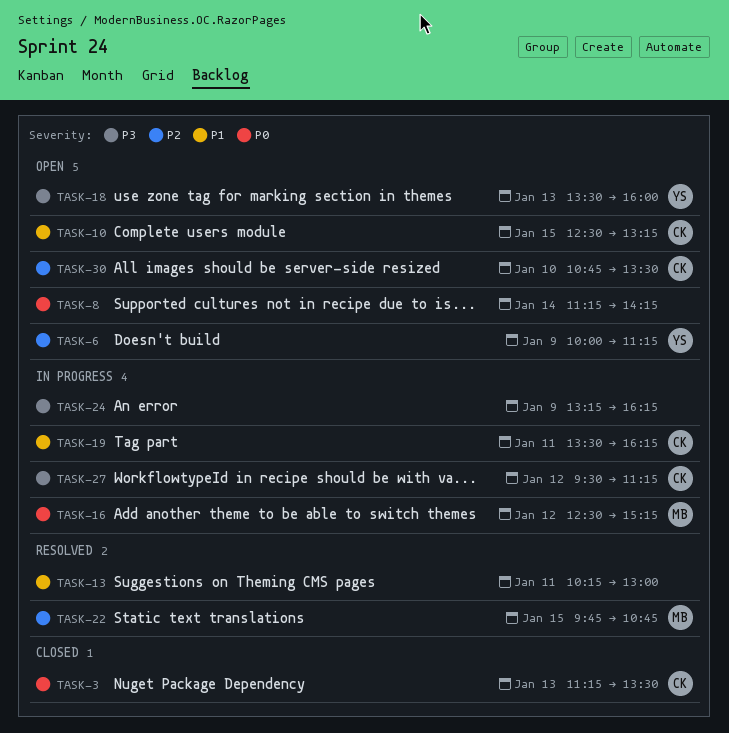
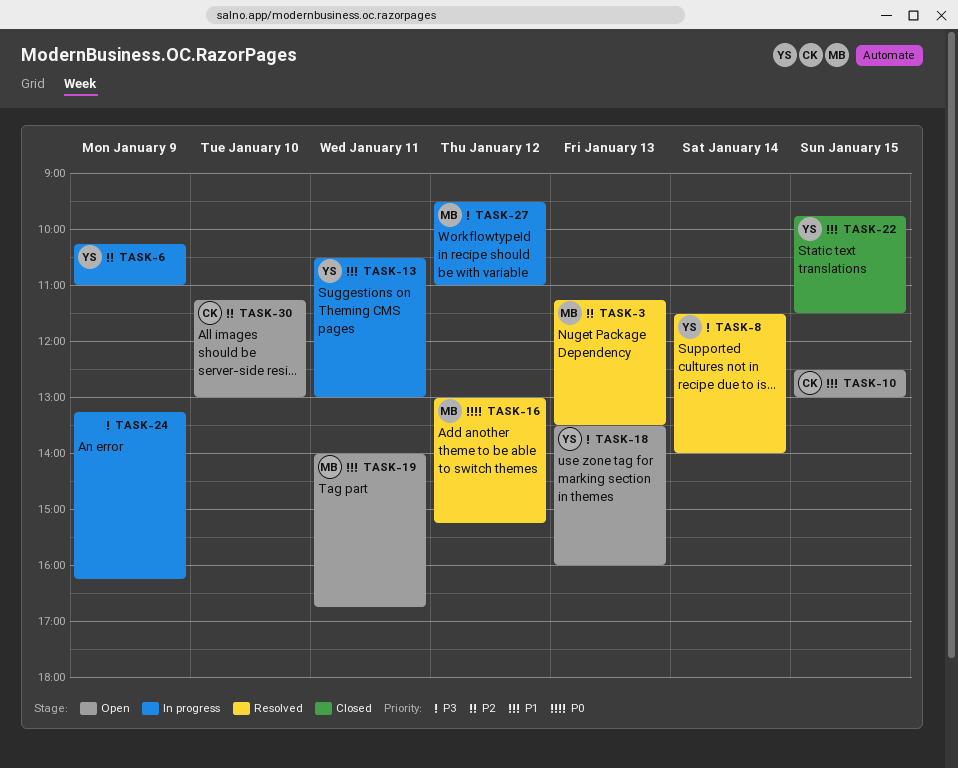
TASK-3, status: Closed -> Resolved
TASK-3, owner: CK -> MB
TASK-3, priority: P0 -> P2
TASK-6, status: Open -> In progress
TASK-6, begins: 10:00 -> 10:15
TASK-6, ends: 11:15 -> 11:00
TASK-8, status: Open -> Resolved
TASK-8, owner: none -> YS
TASK-8, priority: P0 -> P3
TASK-8, begins: 11:15 -> 11:30
TASK-8, ends: 14:15 -> 14:00
TASK-10, ends: 13:15 -> 13:00
TASK-13, status: Resolved -> In progress
TASK-13, owner: none -> YS
TASK-13, begins: 10:15 -> 10:30
TASK-16, status: In progress -> Resolved
TASK-16, begins: 12:30 -> 13:00
TASK-19, status: In progress -> Open
TASK-19, owner: CK -> MB
TASK-19, begins: 13:30 -> 14:00
TASK-19, ends: 16:15 -> 16:45
TASK-22, status: Resolved -> Closed
TASK-22, owner: MB -> YS
TASK-22, priority: P2 -> P1
TASK-22, ends: 10:45 -> 11:30
TASK-27, owner: CK -> MB
TASK-27, ends: 11:15 -> 11:00
TASK-30, begins: 10:45 -> 11:15
TASK-30, ends: 13:30 -> 13:00

